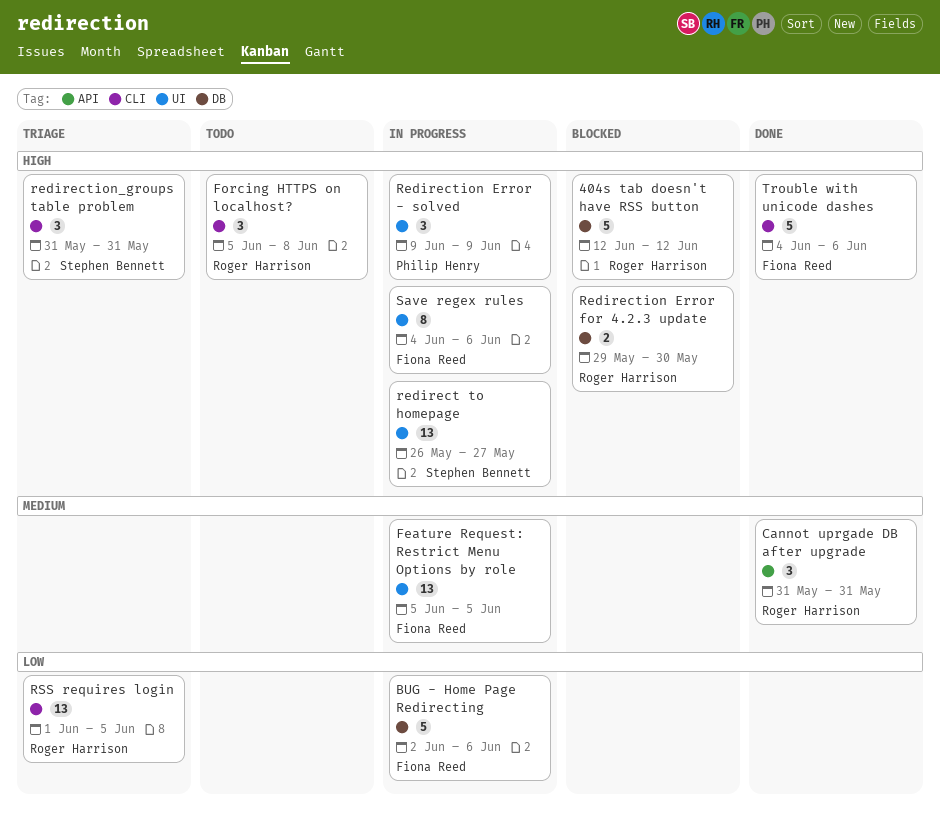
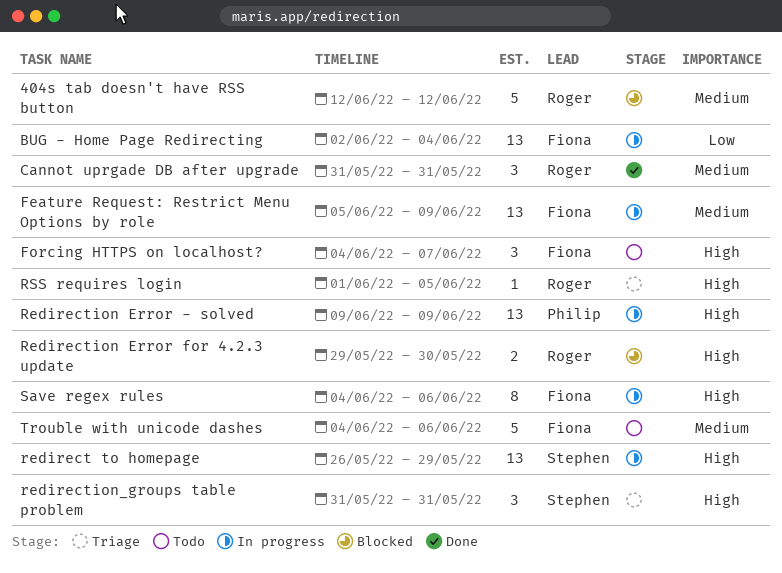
404s tab doesn't have RSS button, priority: High -> Medium
BUG - Home Page Redirecting, estimate: 5 -> 13
BUG - Home Page Redirecting, due: Jun 6 -> Jun 4
Feature Request: Restrict Menu Options by role, due: Jun 5 -> Jun 9
Forcing HTTPS on localhost?, owner: Roger Harrison -> Fiona Reed
Forcing HTTPS on localhost?, start: Jun 5 -> Jun 4
Forcing HTTPS on localhost?, due: Jun 8 -> Jun 7
redirect to homepage, due: May 27 -> May 29
Redirection Error - solved, estimate: 3 -> 13
RSS requires login, priority: Low -> High
RSS requires login, estimate: 13 -> 1
Trouble with unicode dashes, status: Done -> Todo
Trouble with unicode dashes, priority: High -> Medium

